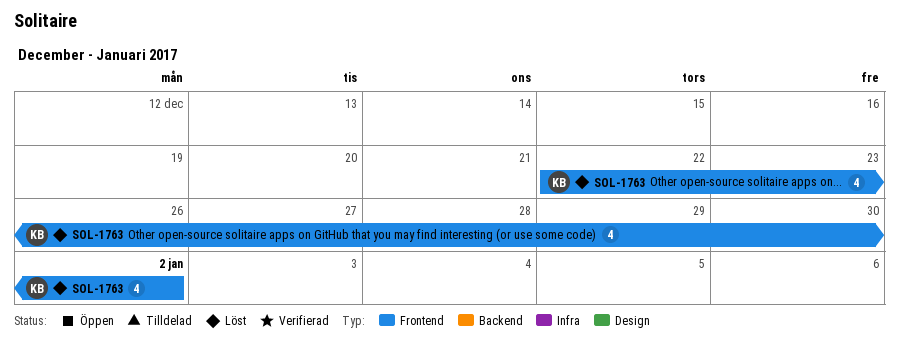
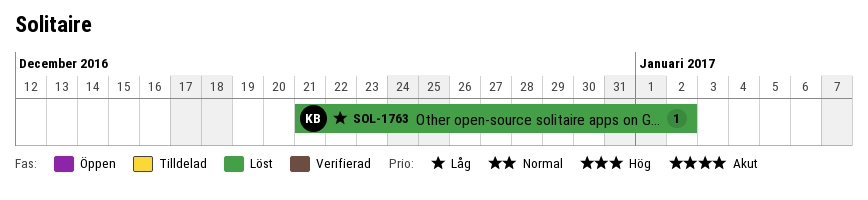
SOL-1763, estimate: 4 -> 1
SOL-1763, start: Dec 22 -> Dec 21

